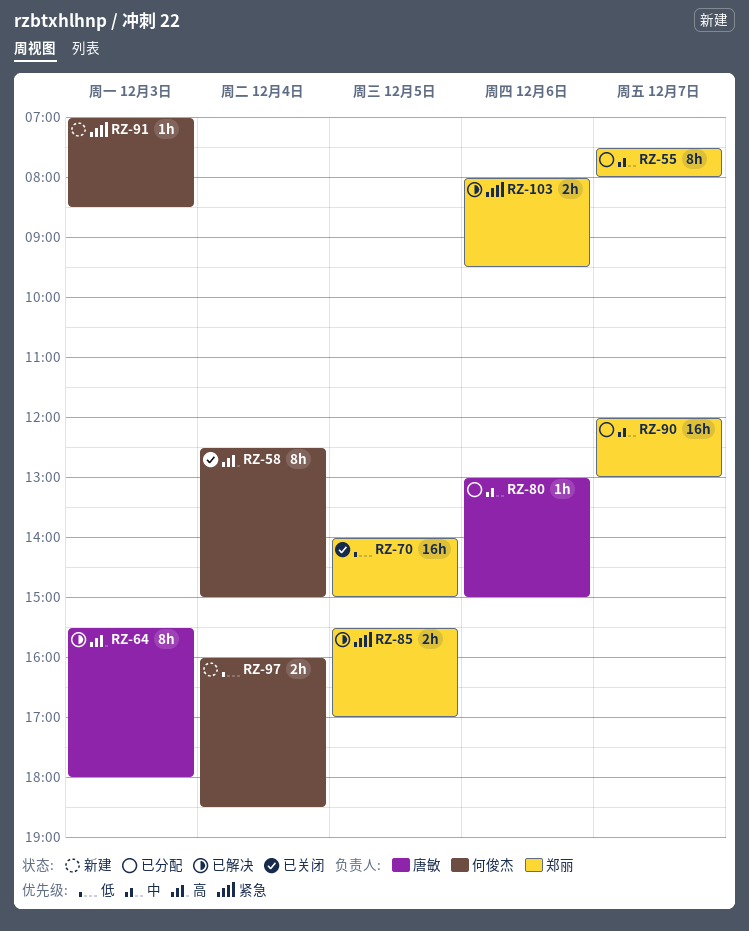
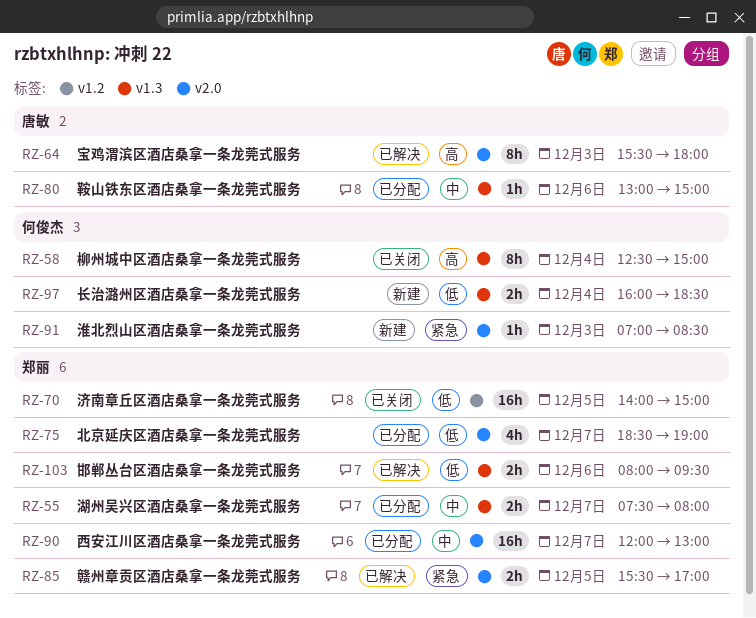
RZ-55, estimate: 8h -> 2h
RZ-75: none -> present
RZ-103, priority: 紧急 -> 低

